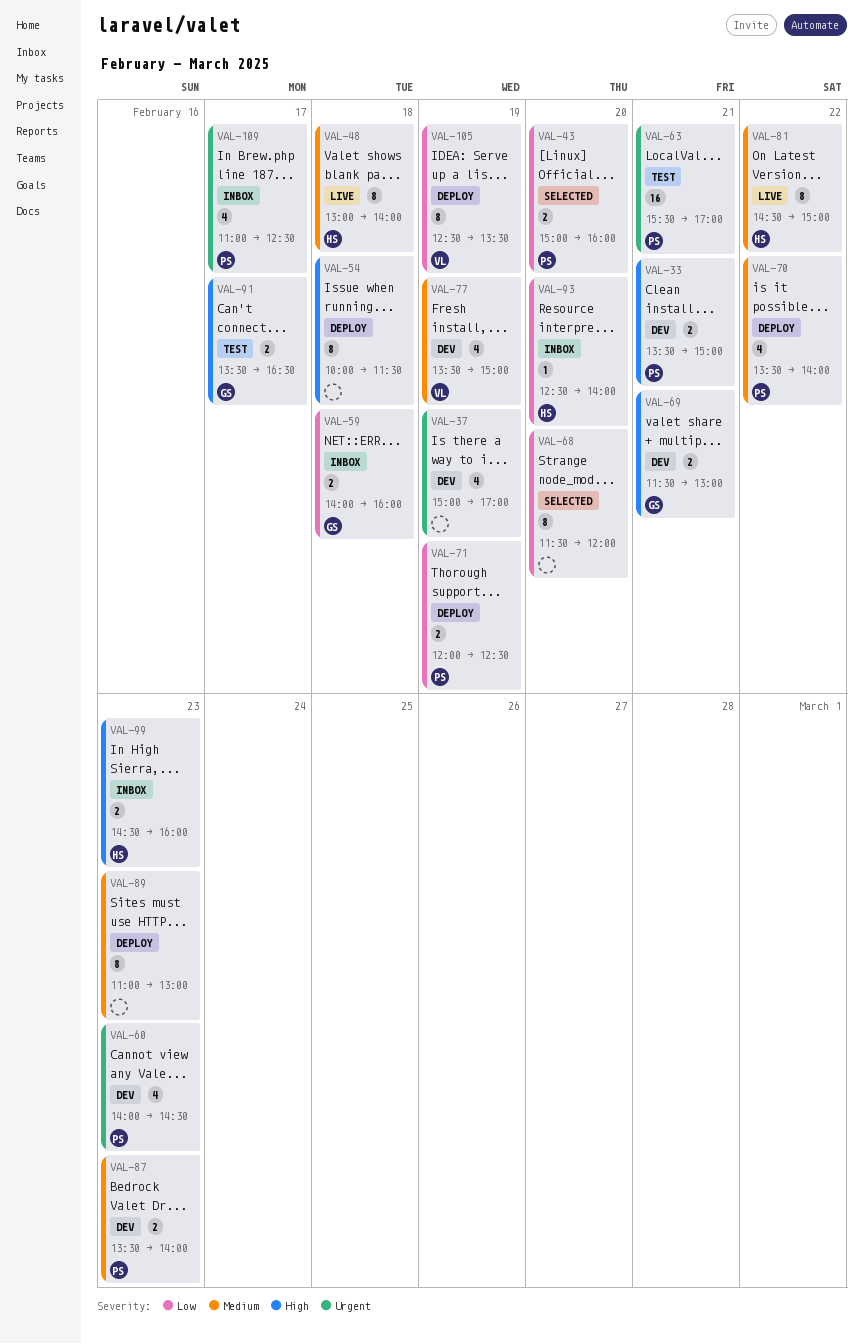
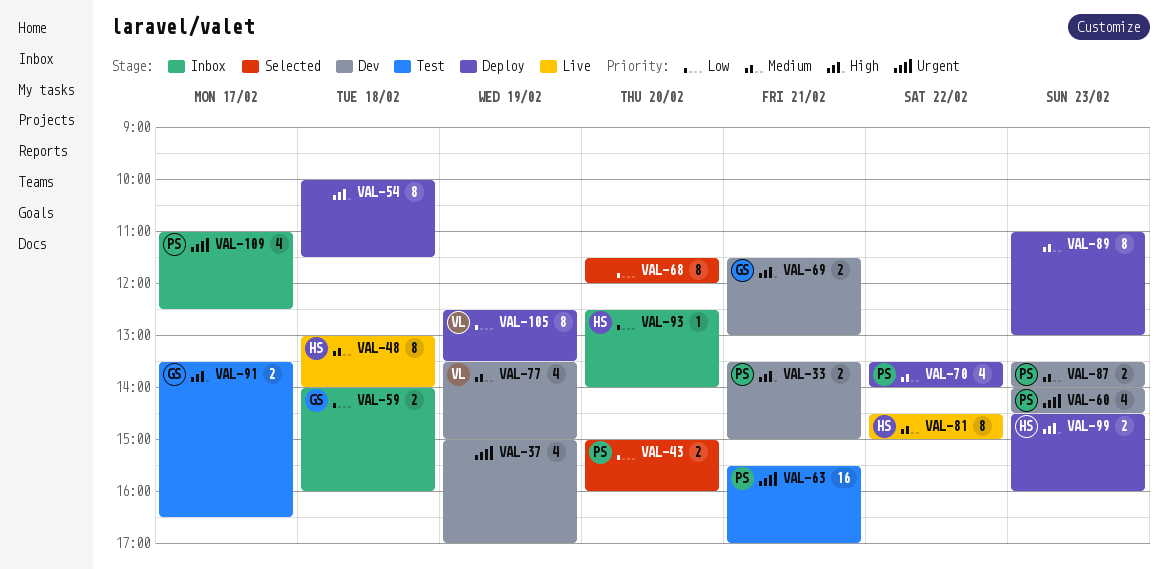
VAL-71: present -> none
VAL-99, status: Inbox -> Deploy

